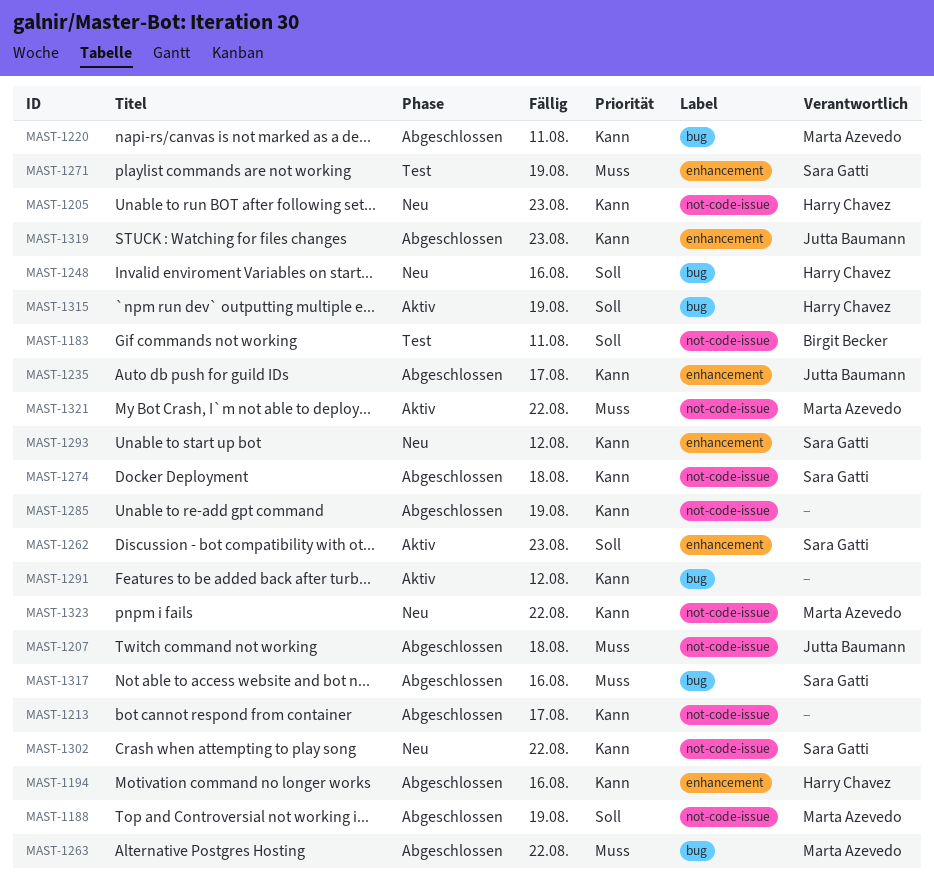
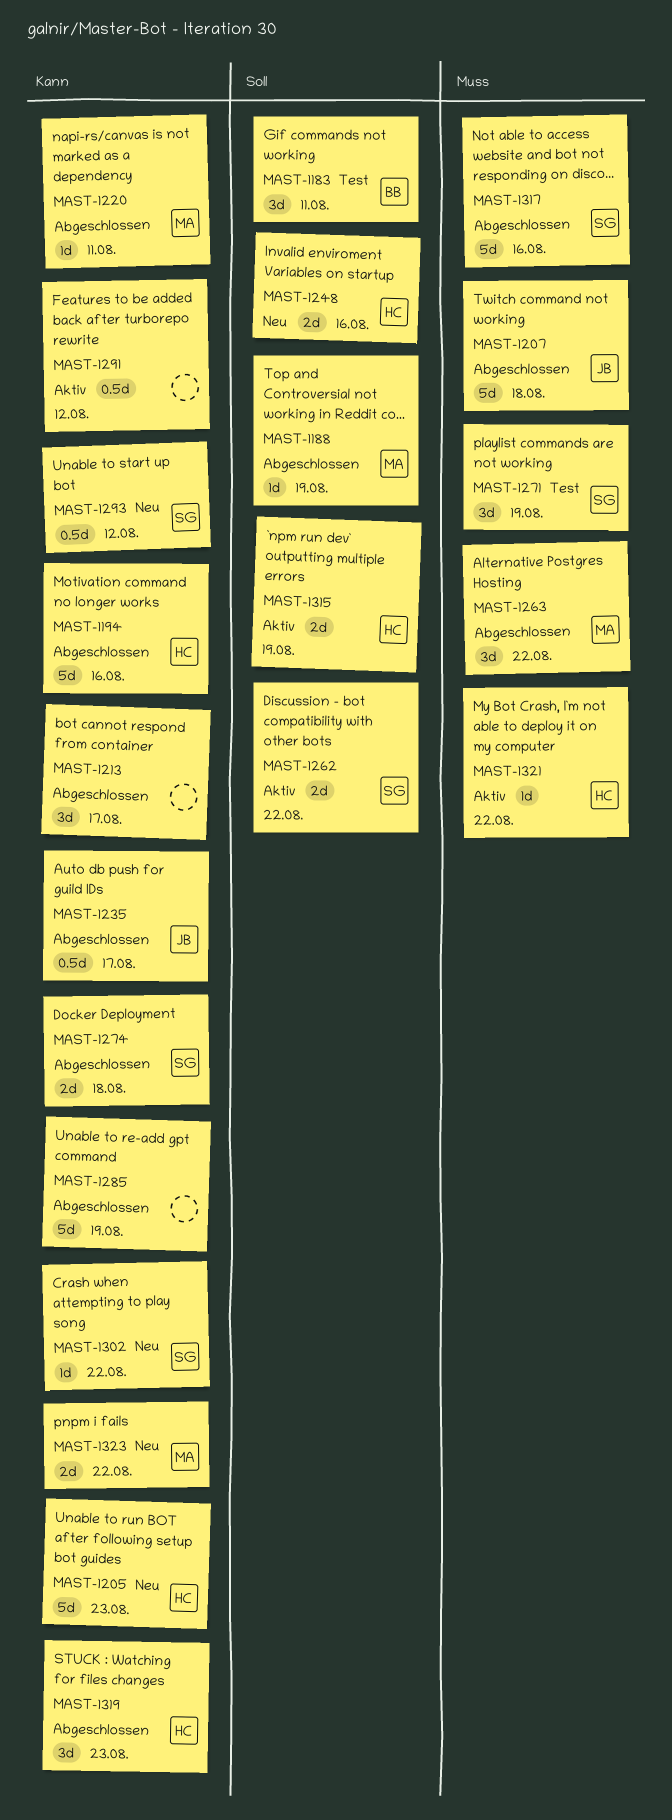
MAST-1262, due: Aug 23 -> Aug 22
MAST-1319, owner: Jutta Baumann -> Harry Chavez
MAST-1321, owner: Marta Azevedo -> Harry Chavez

